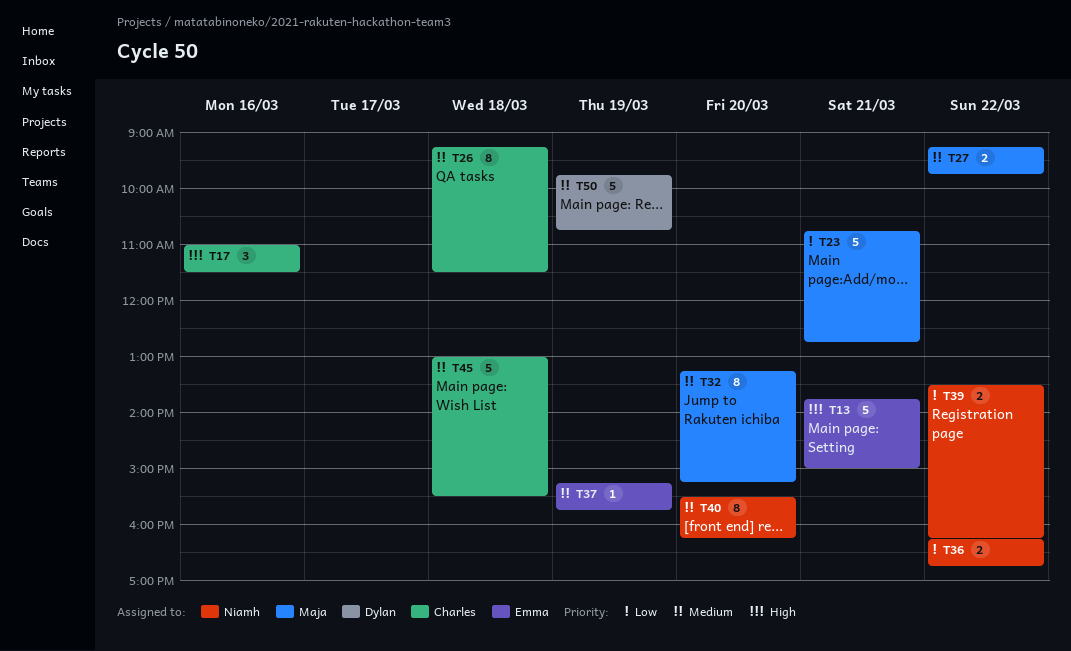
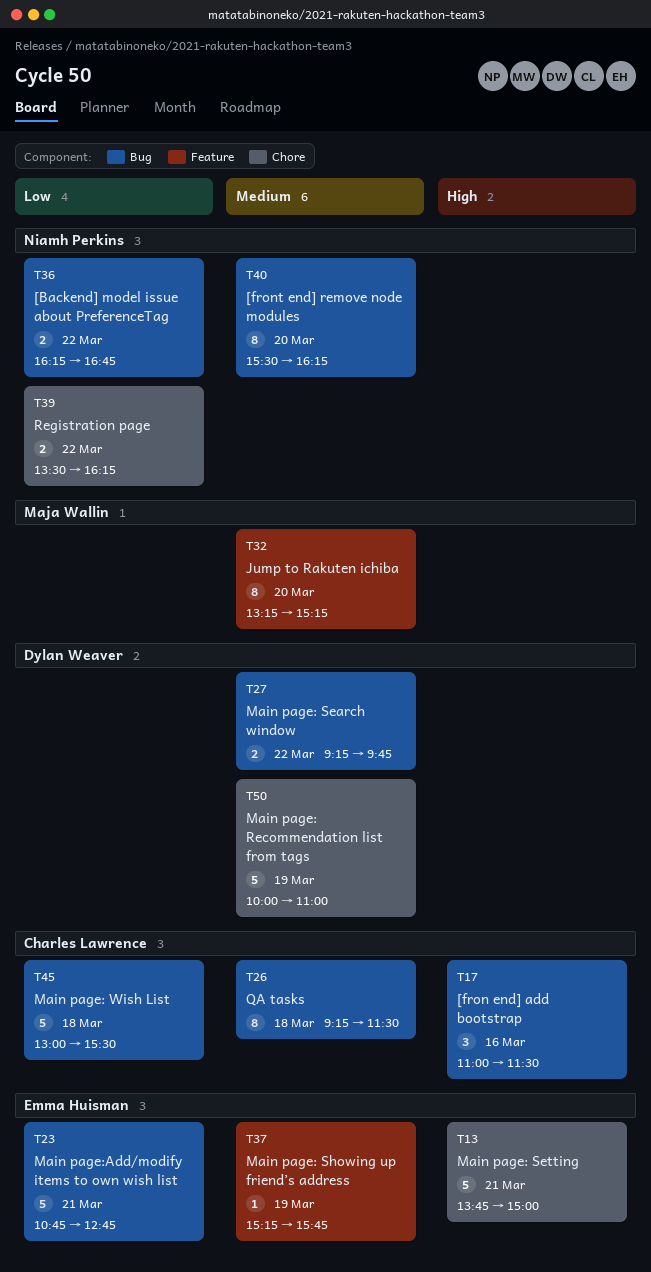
T23, owner: Maja Wallin -> Emma Huisman
T27, owner: Maja Wallin -> Dylan Weaver
T45, priority: Medium -> Low
T50, begins: 09:45 -> 10:00
T50, ends: 10:45 -> 11:00

